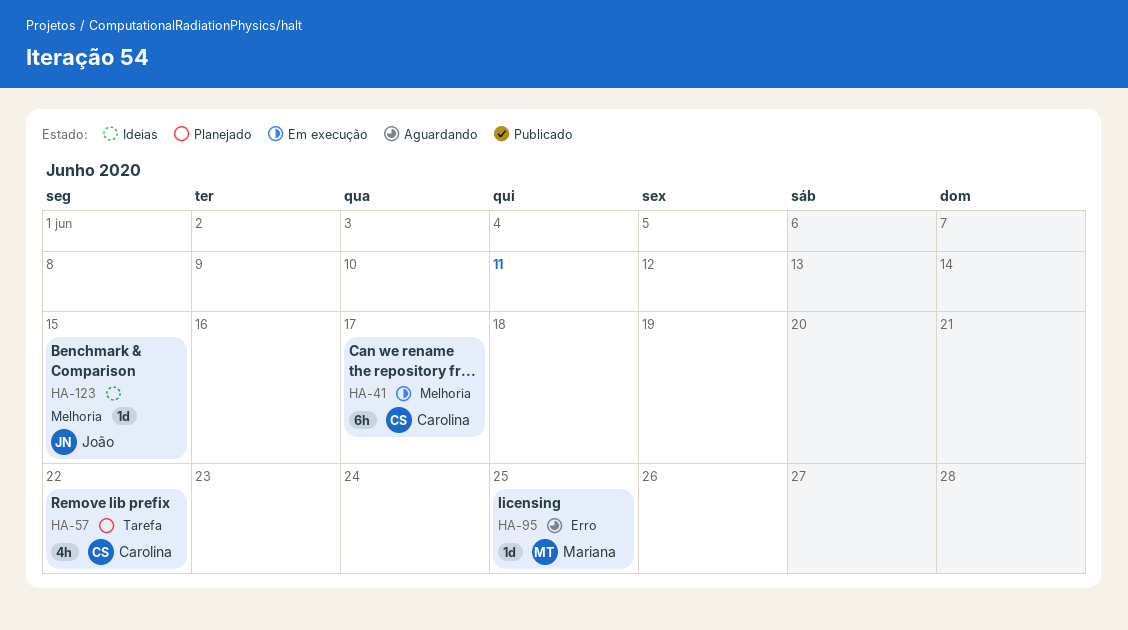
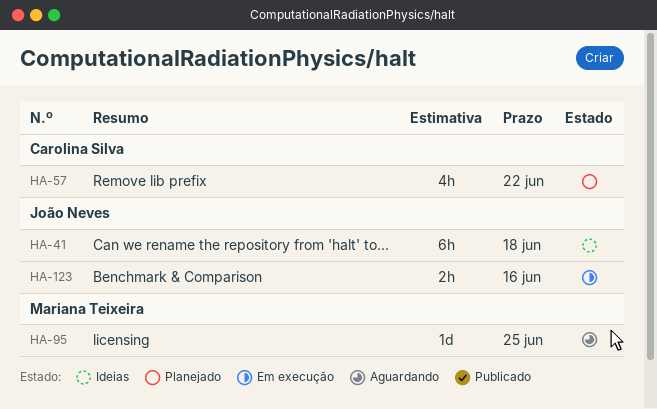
HA-41, status: Em execução -> Ideias
HA-41, owner: Carolina Silva -> João Neves
HA-41, due: Jun 17 -> Jun 18
HA-123, status: Ideias -> Em execução
HA-123, estimate: 1d -> 2h
HA-123, due: Jun 15 -> Jun 16

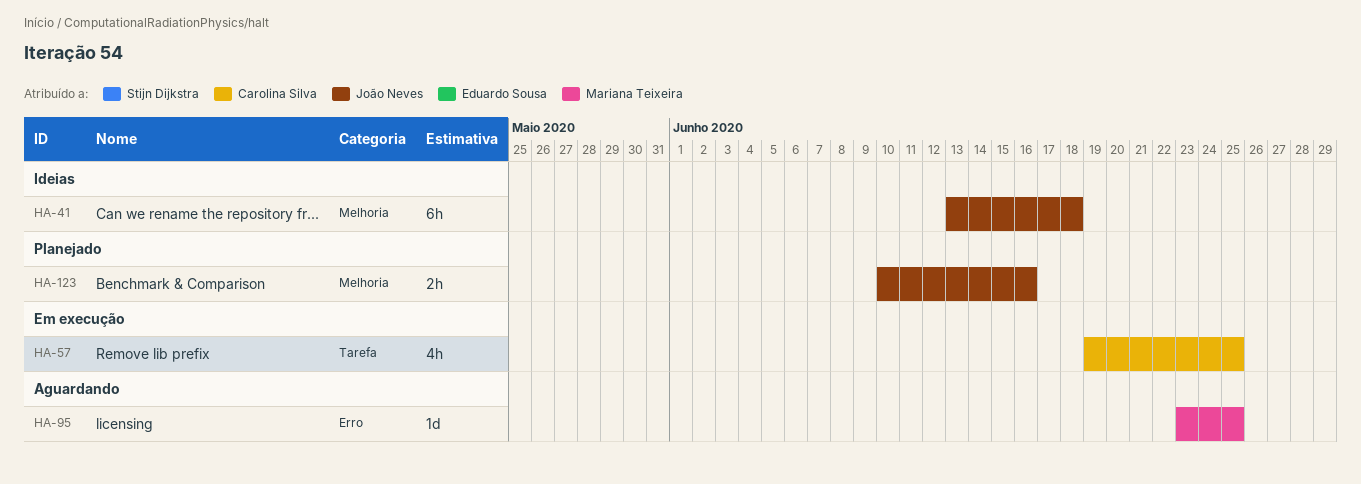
HA-57, status: Planejado -> Em execução
HA-57, due: Jun 22 -> Jun 25
HA-123, status: Em execução -> Planejado

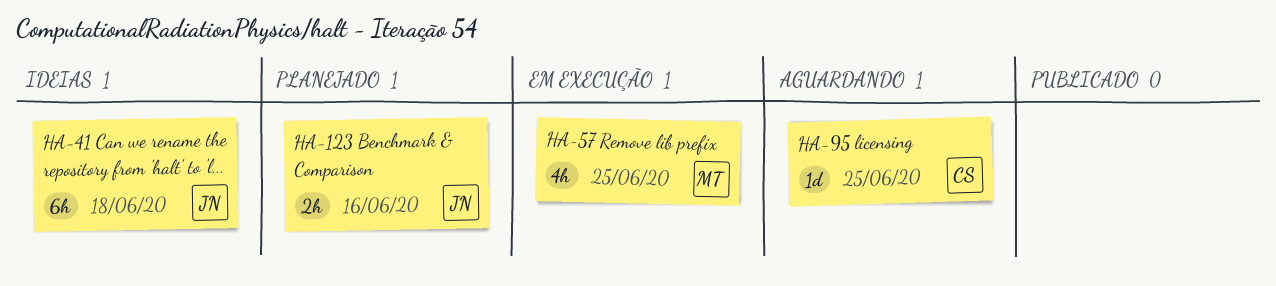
HA-57, owner: Carolina Silva -> Mariana Teixeira
HA-95, owner: Mariana Teixeira -> Carolina Silva

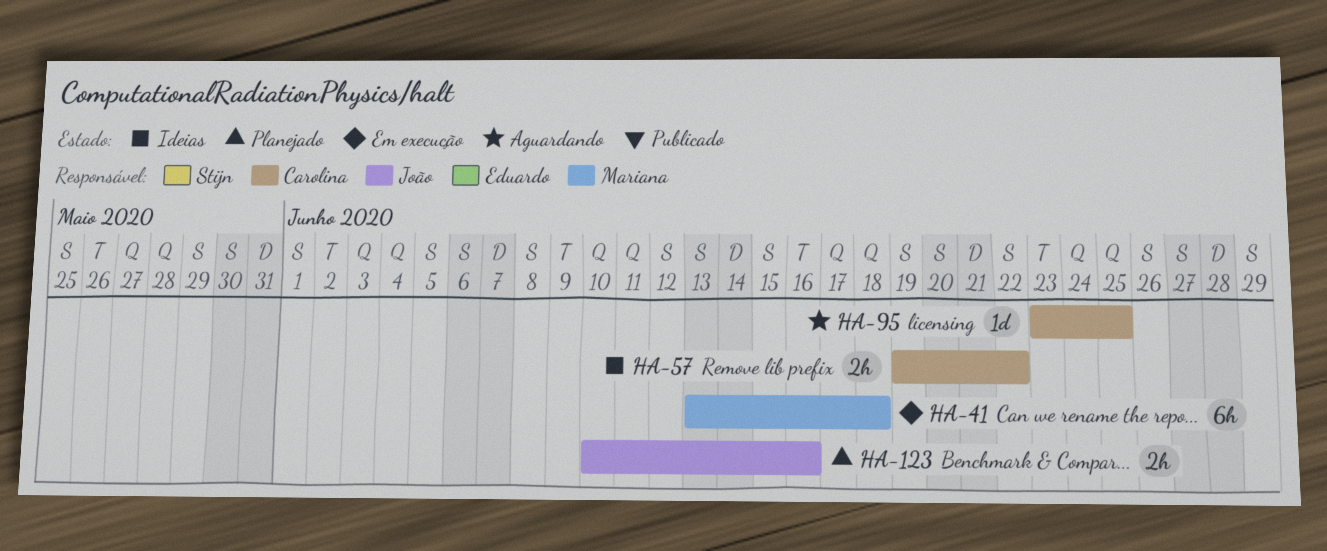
HA-41, status: Ideias -> Em execução
HA-41, owner: João -> Mariana
HA-57, status: Em execução -> Ideias
HA-57, owner: Mariana -> Carolina
HA-57, estimate: 4h -> 2h
HA-57, due: Jun 25 -> Jun 22

